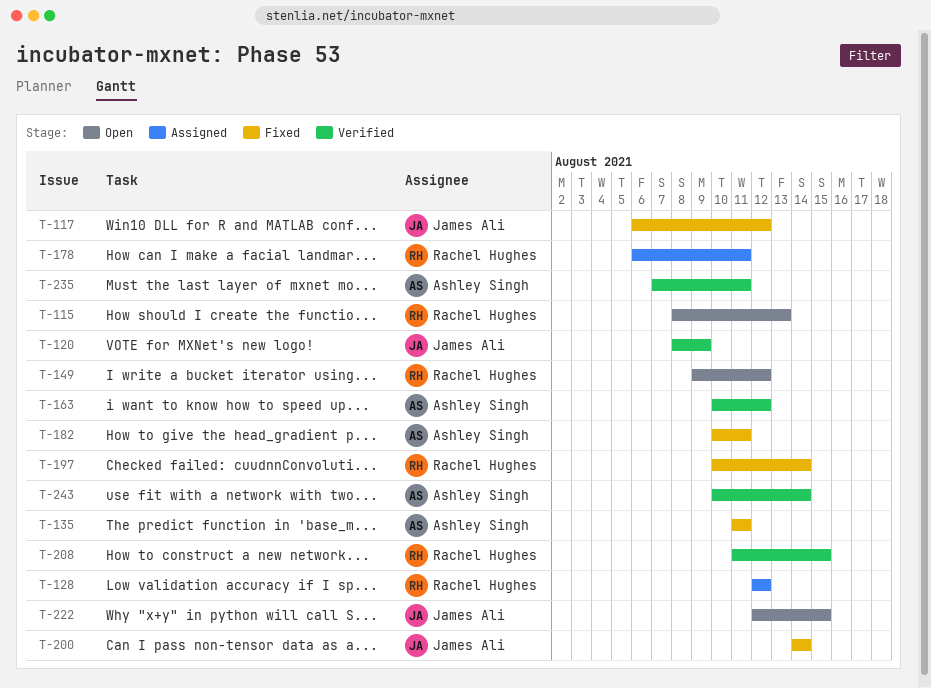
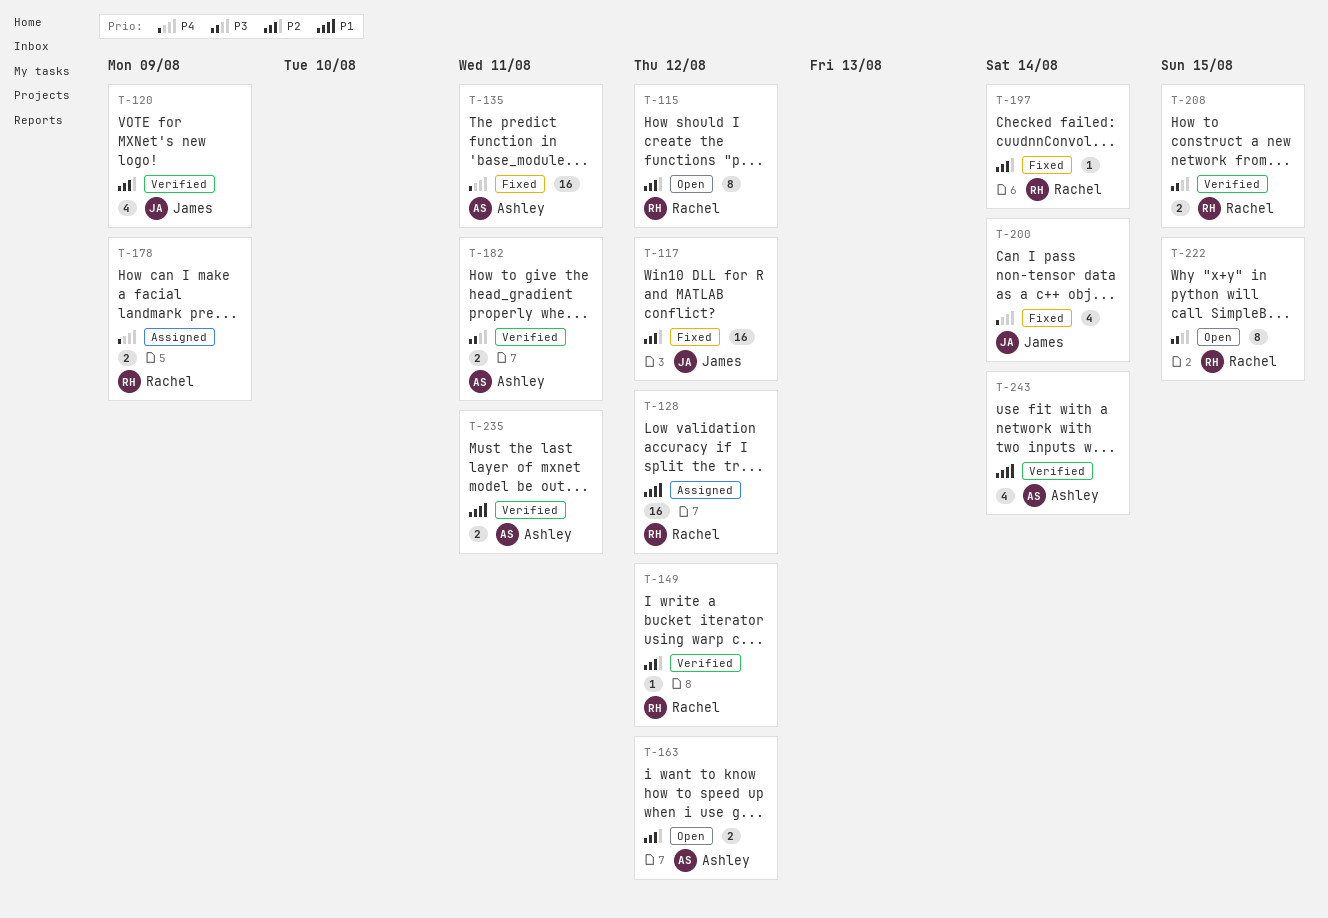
T-115, due: Aug 13 -> Aug 12
T-149, status: Open -> Verified
T-163, status: Verified -> Open
T-178, due: Aug 11 -> Aug 9
T-182, status: Fixed -> Verified
T-222, owner: James Ali -> Rachel Hughes

